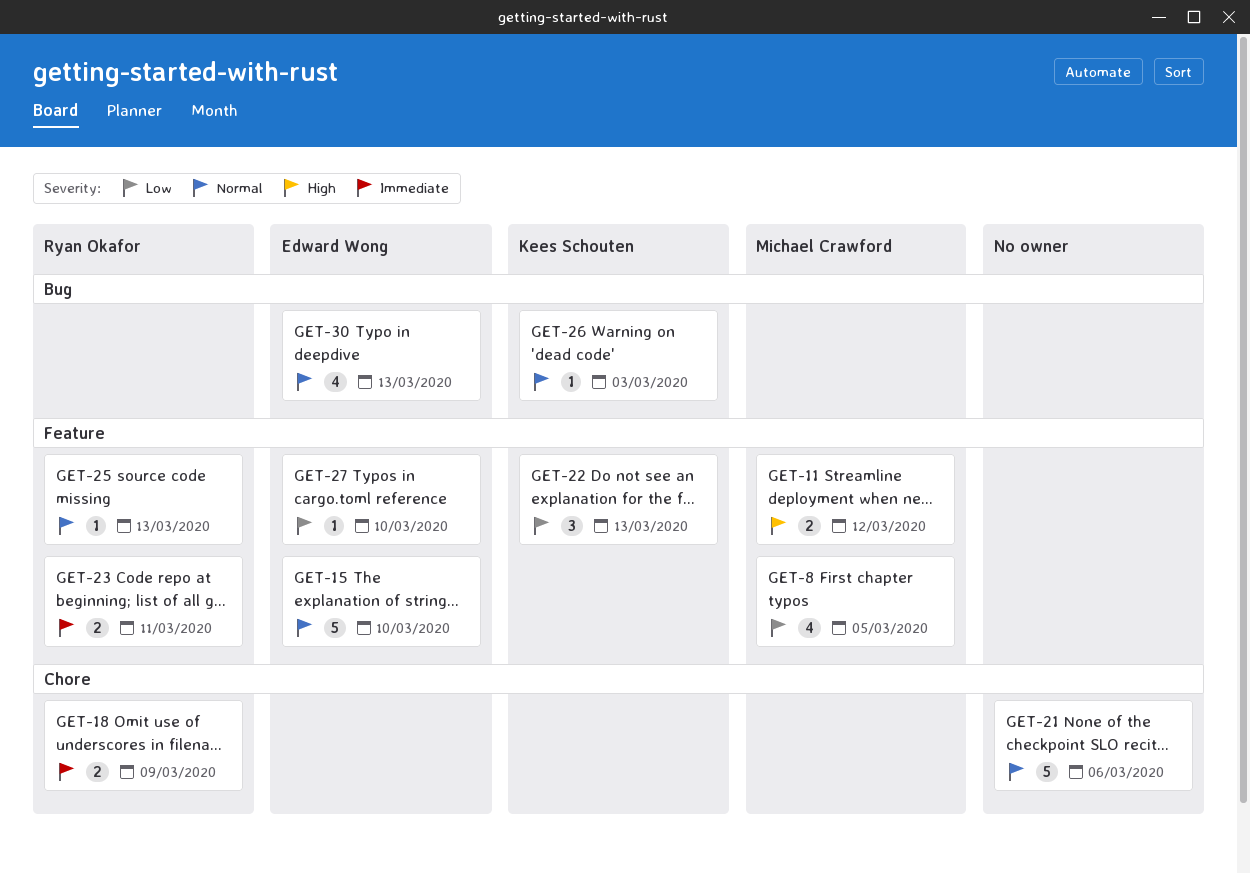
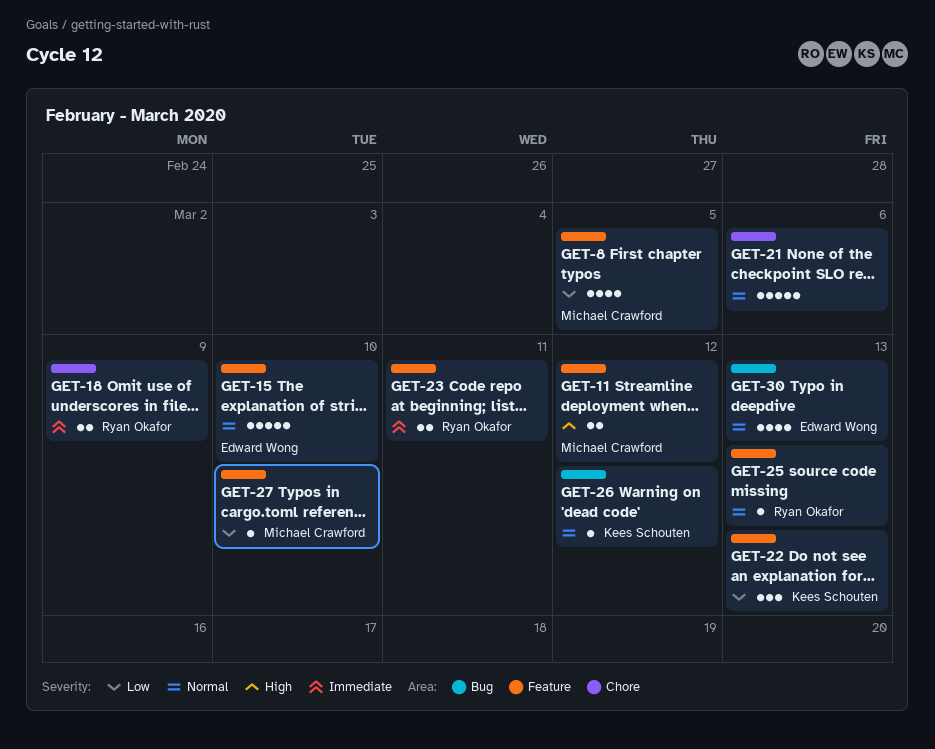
GET-26, due: Mar 3 -> Mar 12
GET-27, owner: Edward Wong -> Michael Crawford

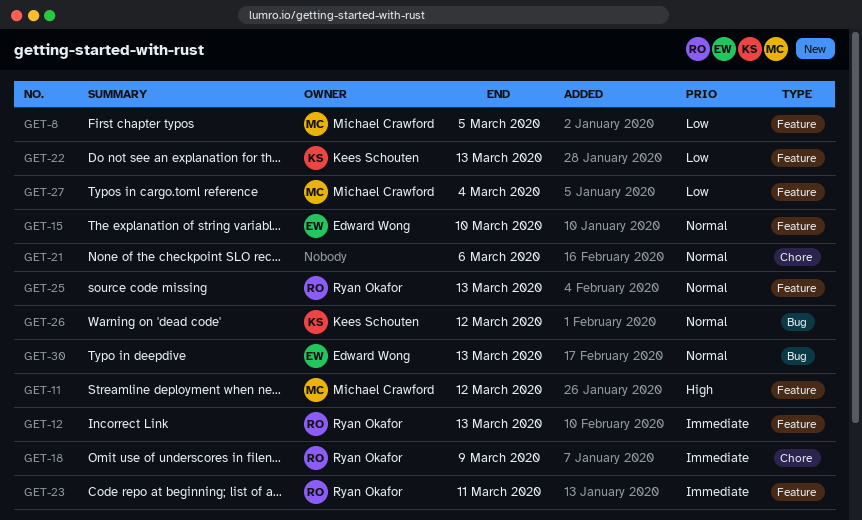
GET-12: none -> present
GET-27, due: Mar 10 -> Mar 4

